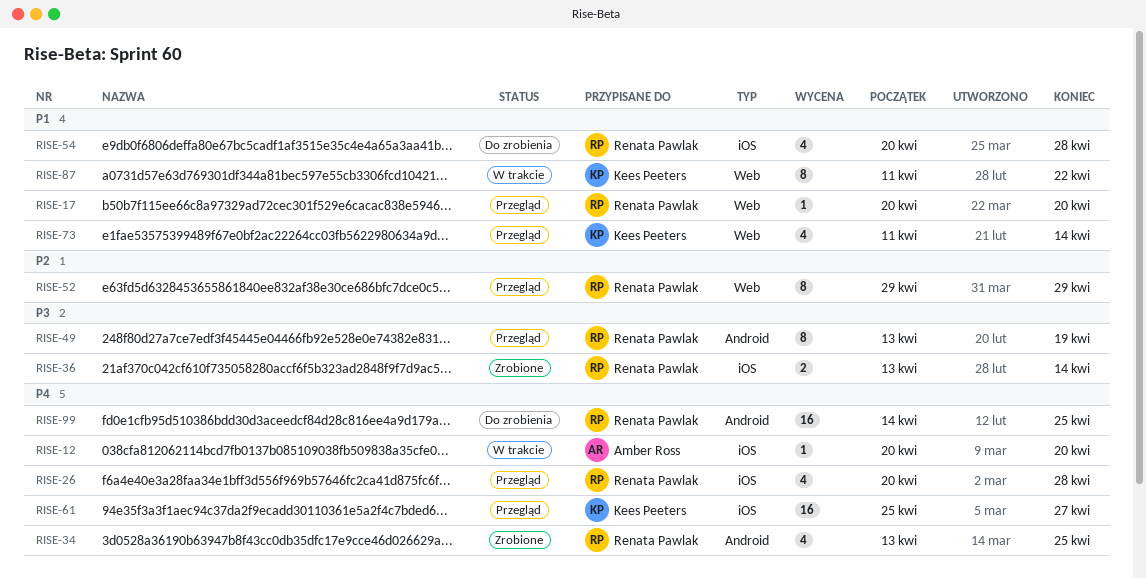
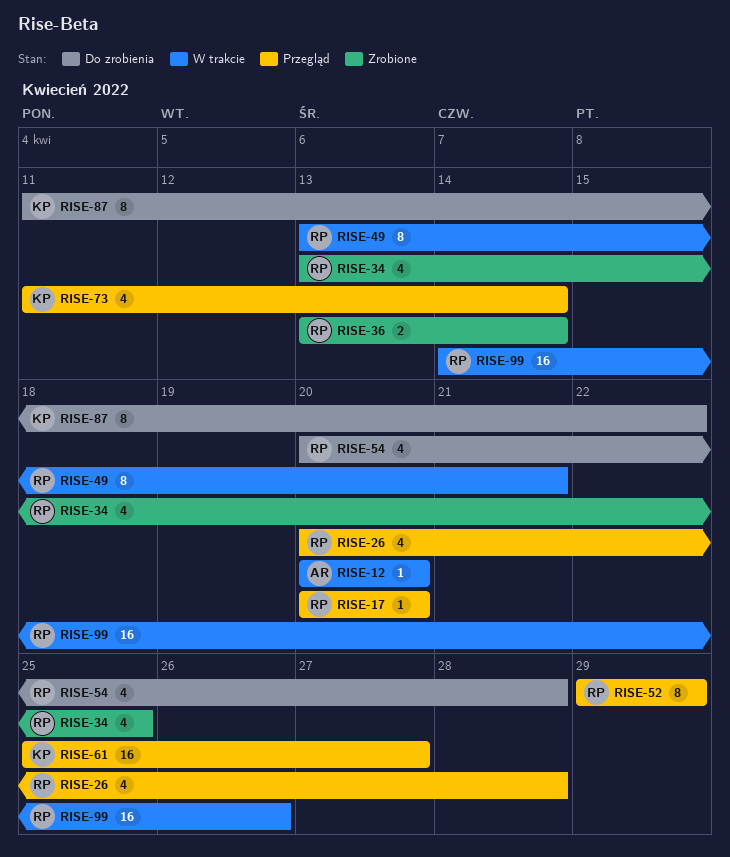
RISE-49, status: Przegląd -> W trakcie
RISE-49, due: Apr 19 -> Apr 21
RISE-87, status: W trakcie -> Do zrobienia
RISE-99, status: Do zrobienia -> W trakcie
RISE-99, due: Apr 25 -> Apr 26

